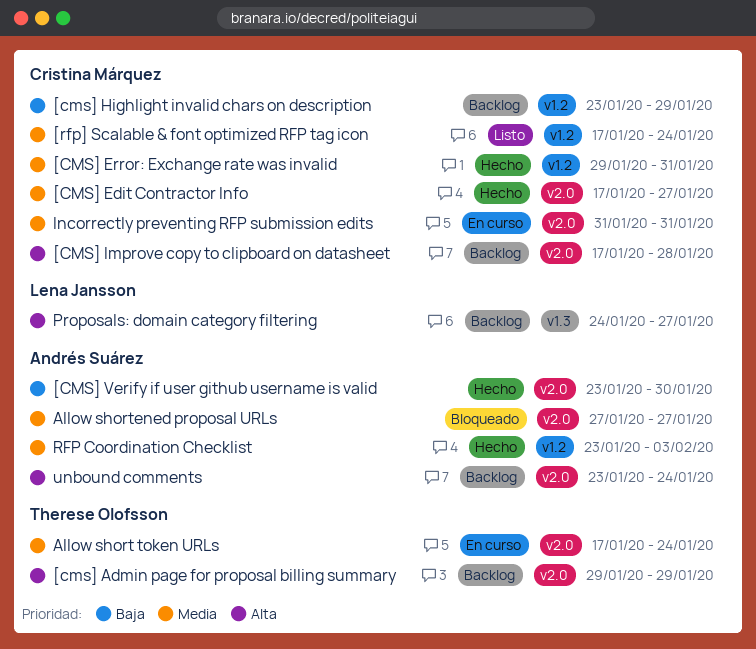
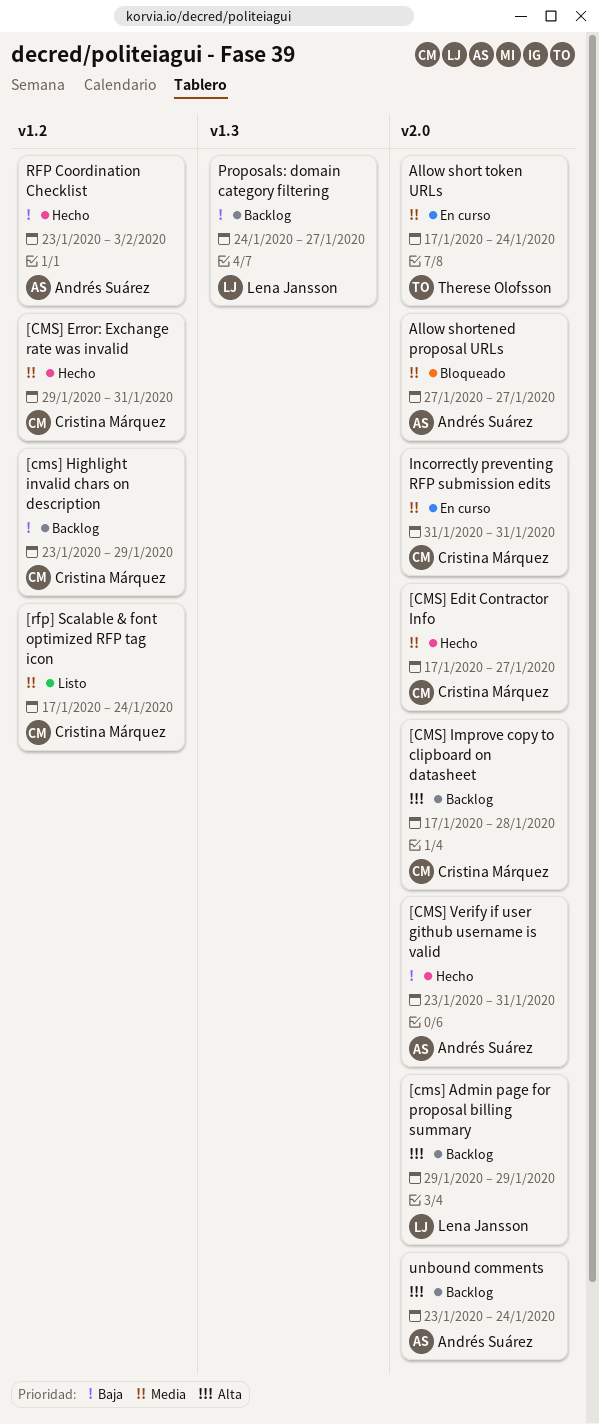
[cms] Admin page for proposal billing summary, owner: Therese Olofsson -> Lena Jansson
[CMS] Verify if user github username is valid, due: Jan 30 -> Jan 31
Proposals: domain category filtering, priority: Alta -> Baja
RFP Coordination Checklist, priority: Media -> Baja

